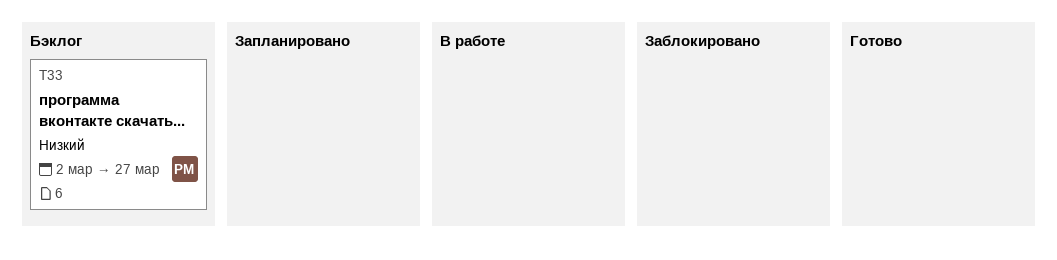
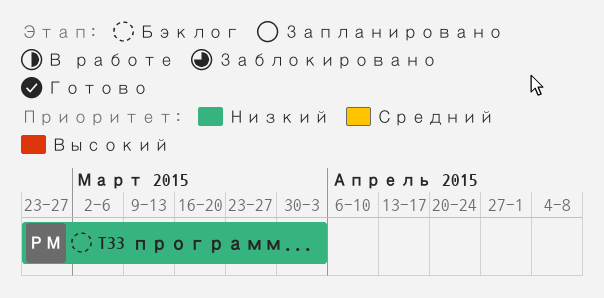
T33, start: Mar 2 -> Feb 23
T33, due: Mar 27 -> Apr 3

